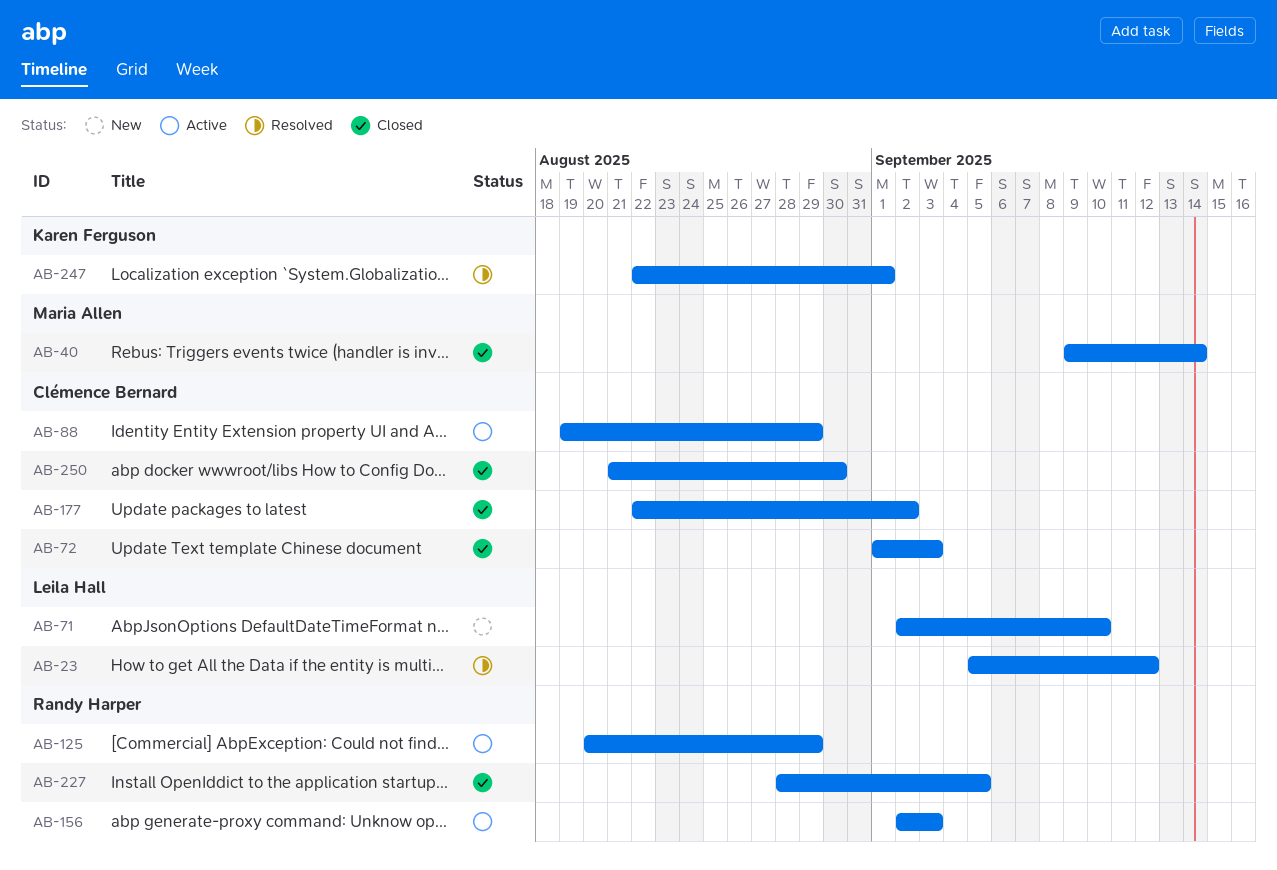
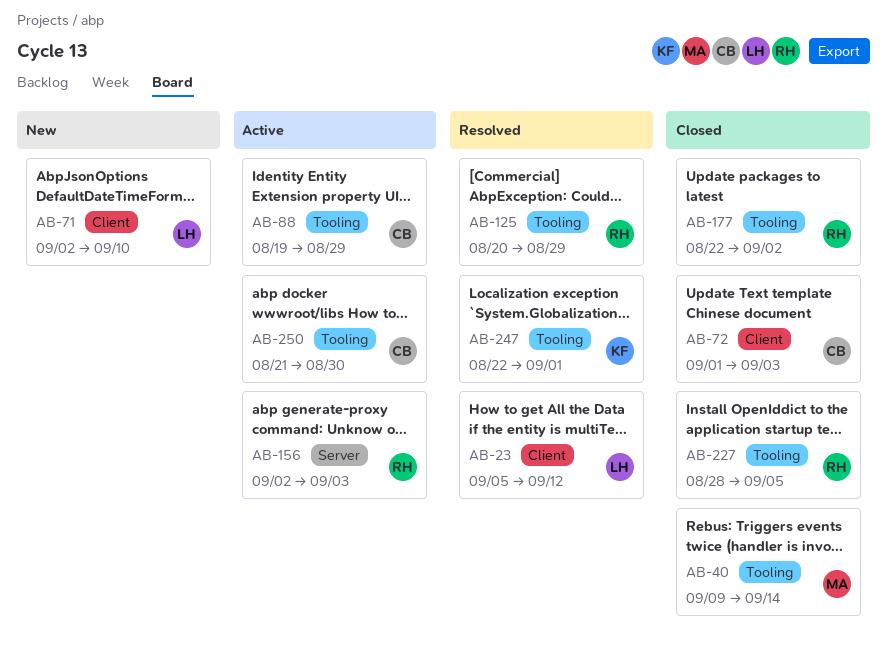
AB-125, status: Active -> Resolved
AB-177, owner: Clémence Bernard -> Randy Harper
AB-250, status: Closed -> Active

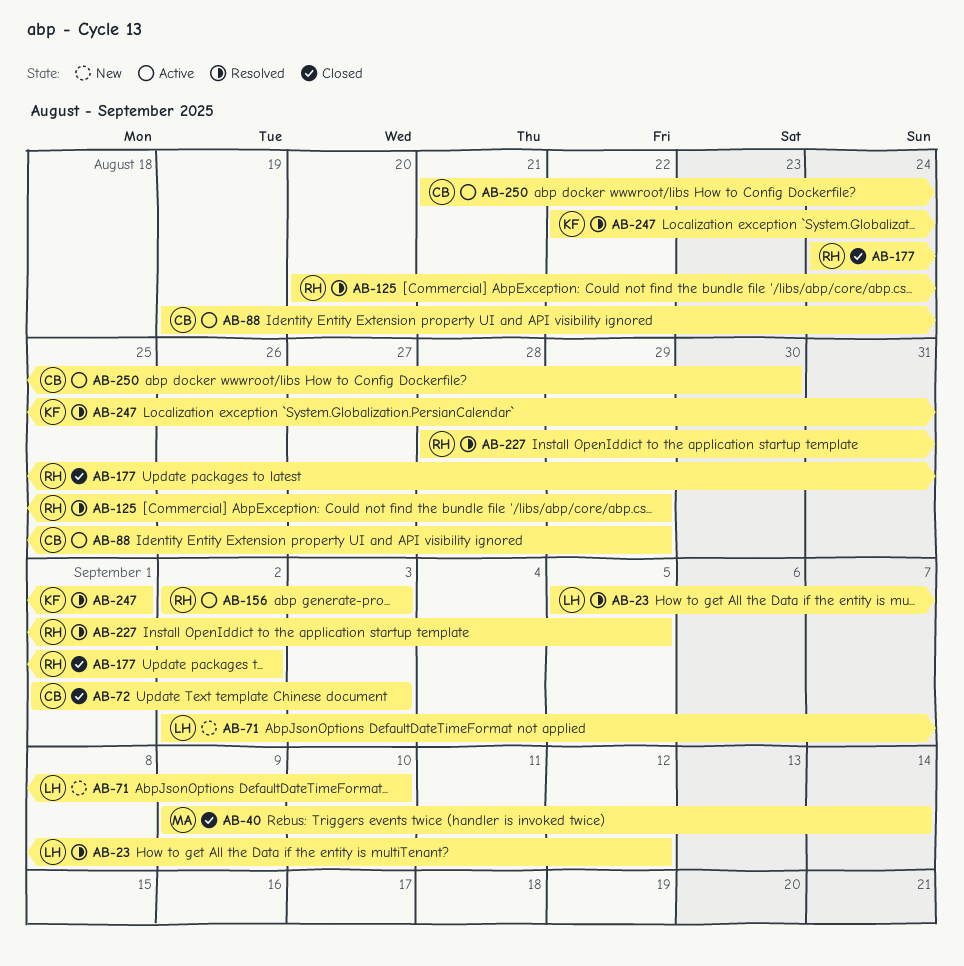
AB-177, start: Aug 22 -> Aug 24
AB-227, status: Closed -> Resolved

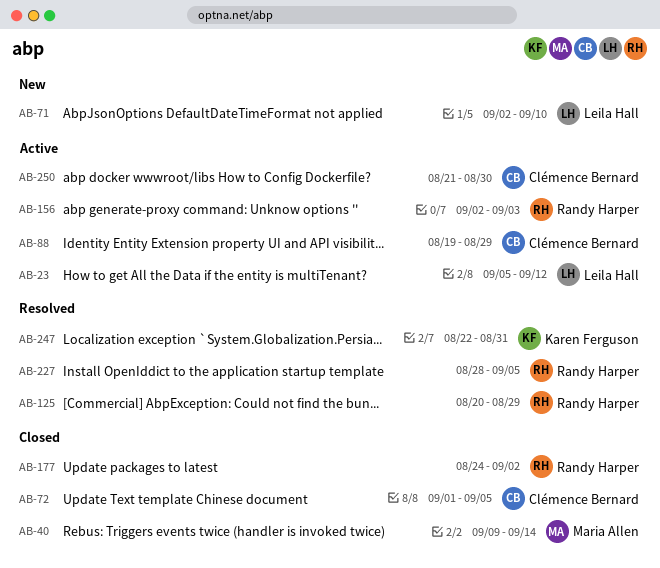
AB-23, status: Resolved -> Active
AB-72, due: Sep 3 -> Sep 5
AB-247, due: Sep 1 -> Aug 31

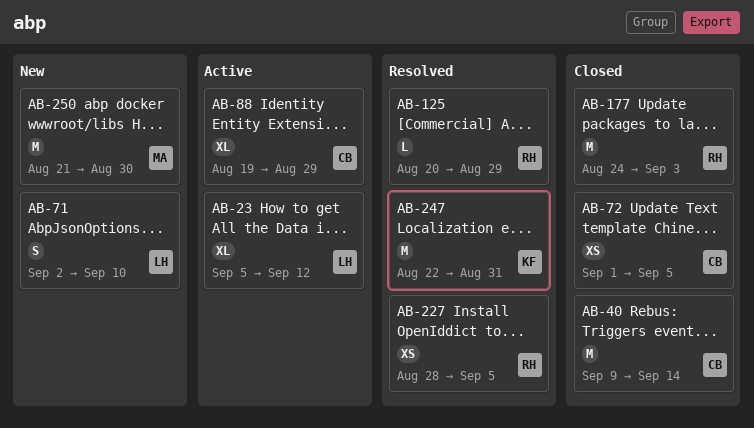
AB-40, owner: Maria Allen -> Clémence Bernard
AB-156: present -> none
AB-177, due: Sep 2 -> Sep 3
AB-250, status: Active -> New
AB-250, owner: Clémence Bernard -> Maria Allen

